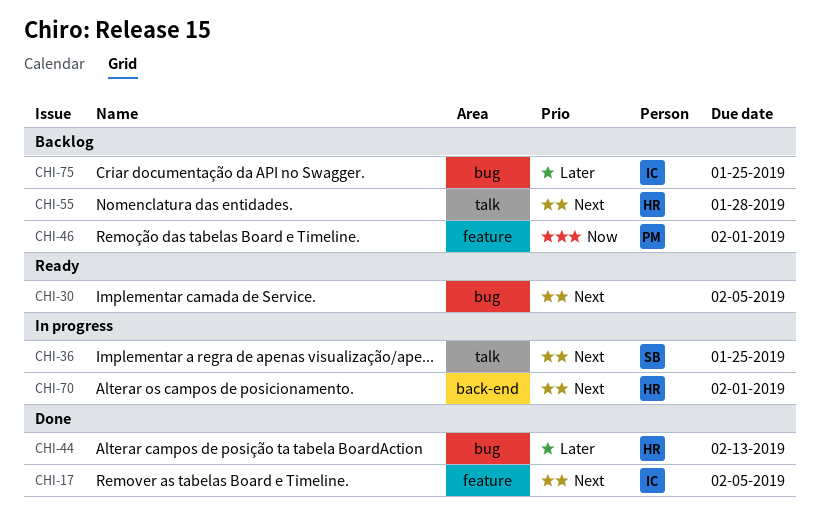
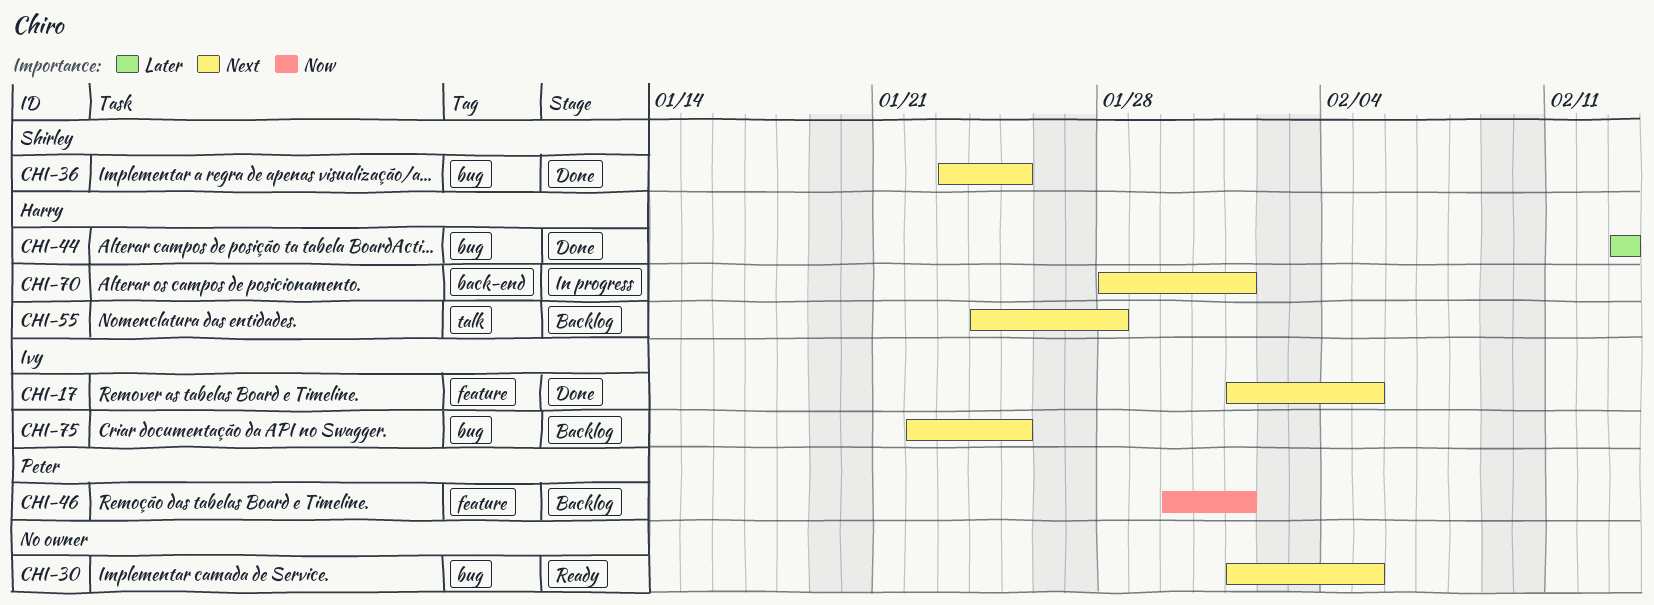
CHI-36, status: In progress -> Done
CHI-36, label: talk -> bug
CHI-75, priority: Later -> Next

